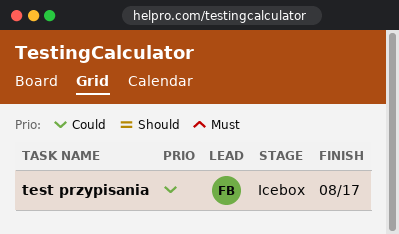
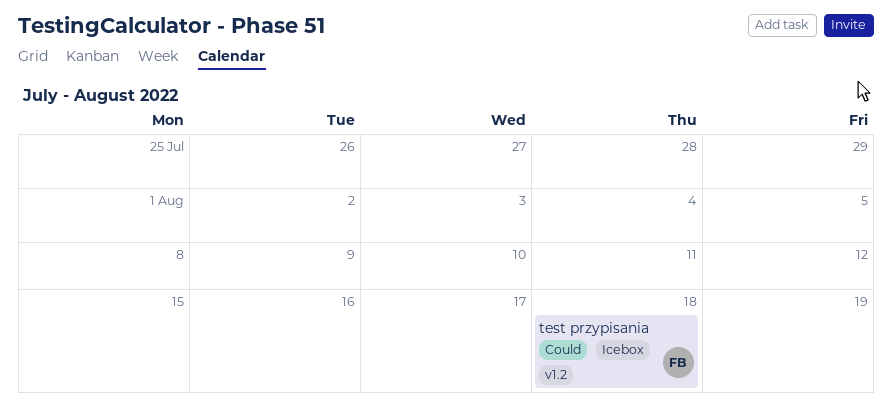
test przypisania, due: Aug 17 -> Aug 18

